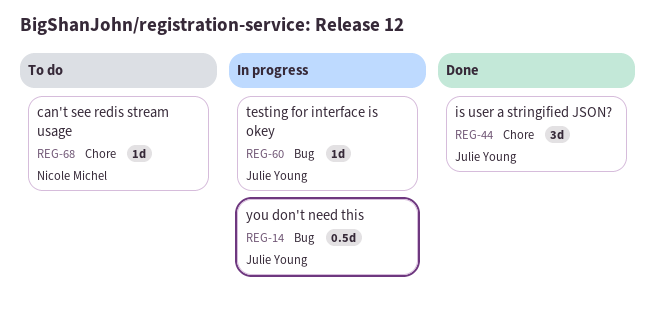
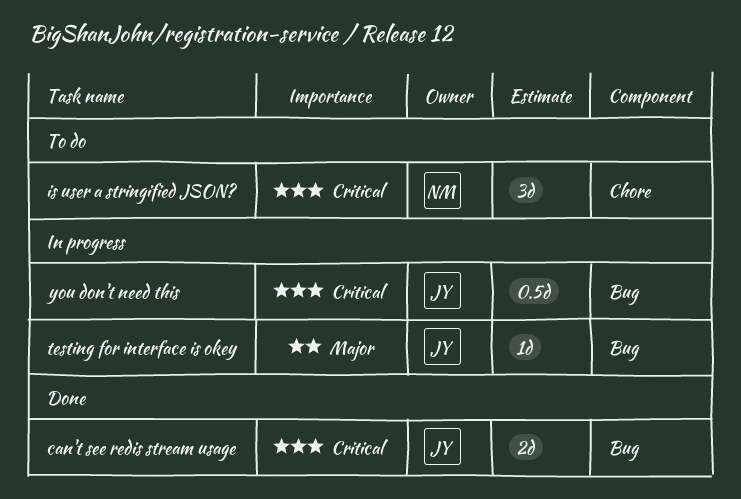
can't see redis stream usage, status: To do -> Done
can't see redis stream usage, owner: Nicole Michel -> Julie Young
can't see redis stream usage, label: Chore -> Bug
can't see redis stream usage, estimate: 1d -> 2d
is user a stringified JSON?, status: Done -> To do
is user a stringified JSON?, owner: Julie Young -> Nicole Michel

